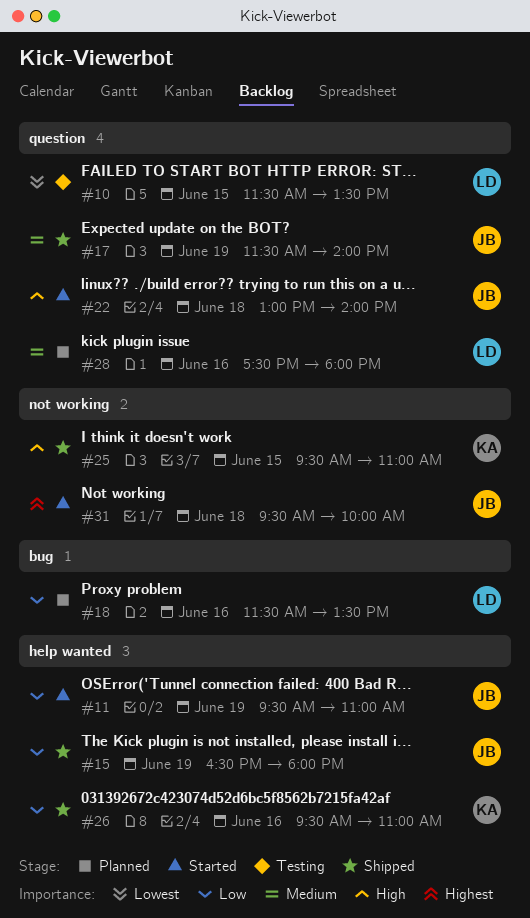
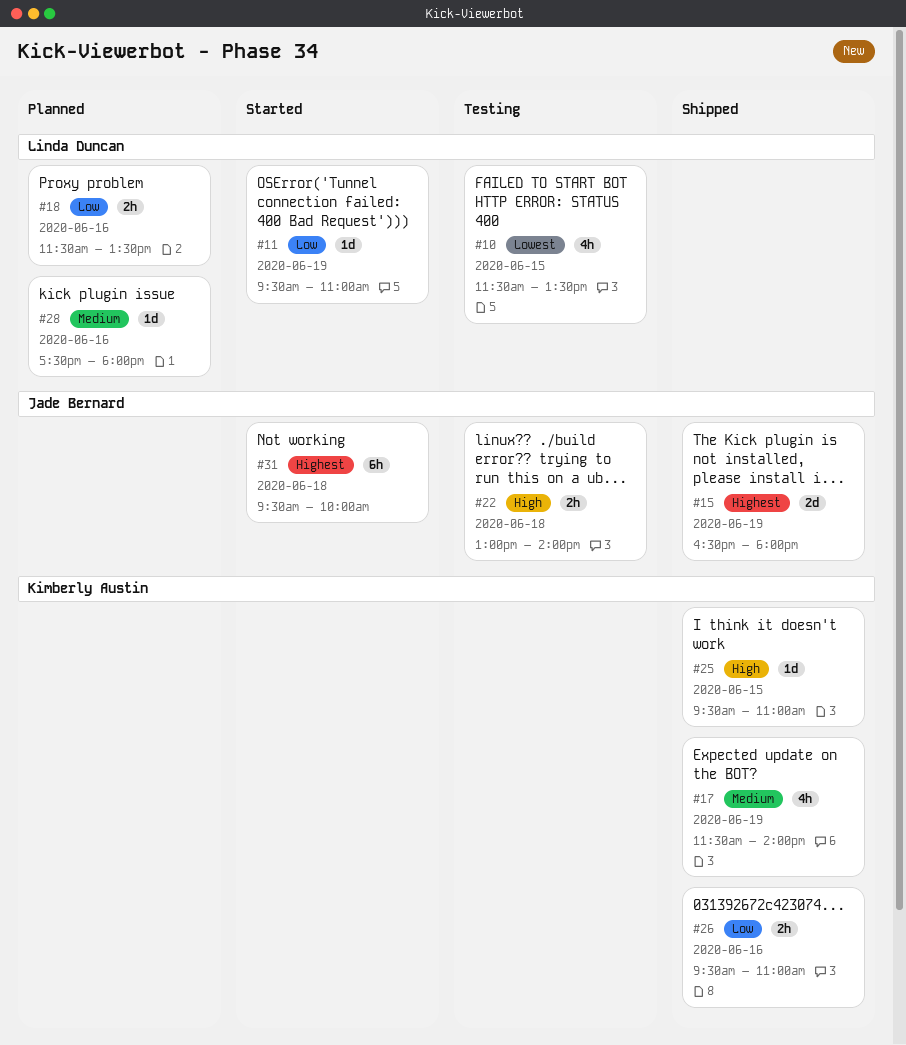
#11, owner: Jade Bernard -> Linda Duncan
#15, priority: Low -> Highest
#17, owner: Jade Bernard -> Kimberly Austin
#22, status: Started -> Testing

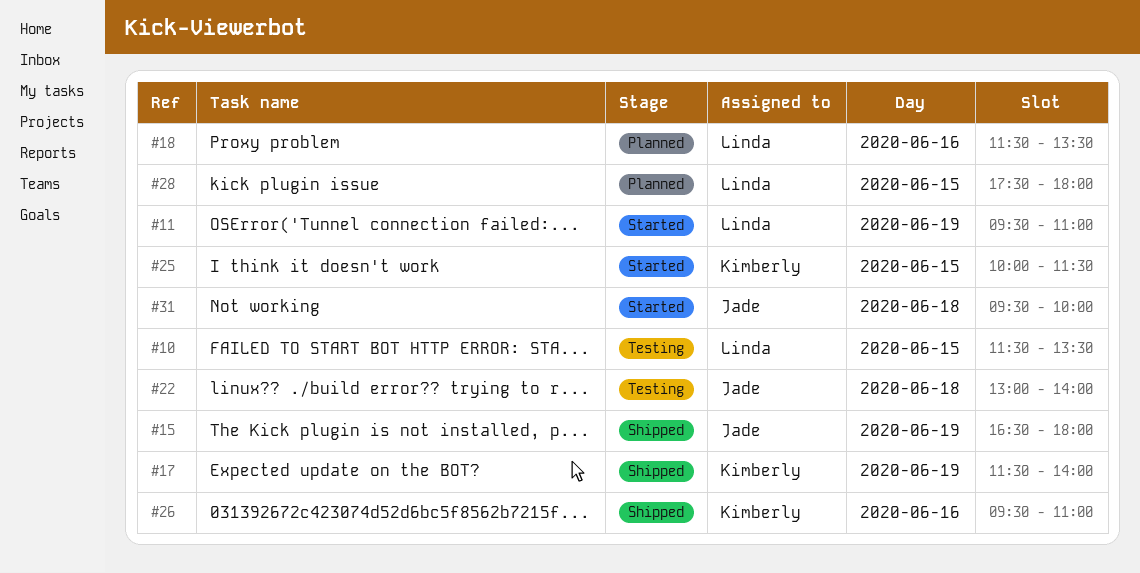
#25, status: Shipped -> Started
#25, begins: 09:30 -> 10:00
#25, ends: 11:00 -> 11:30
#28, day: Jun 16 -> Jun 15

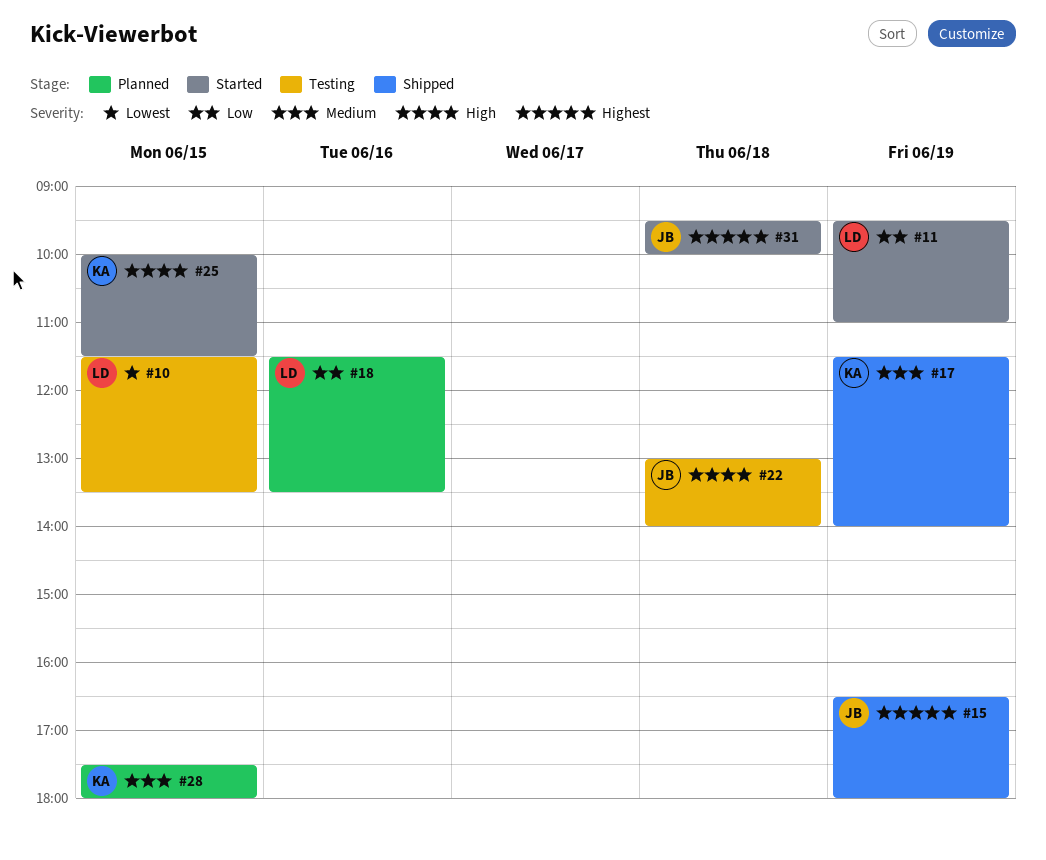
#26: present -> none
#28, owner: Linda -> Kimberly

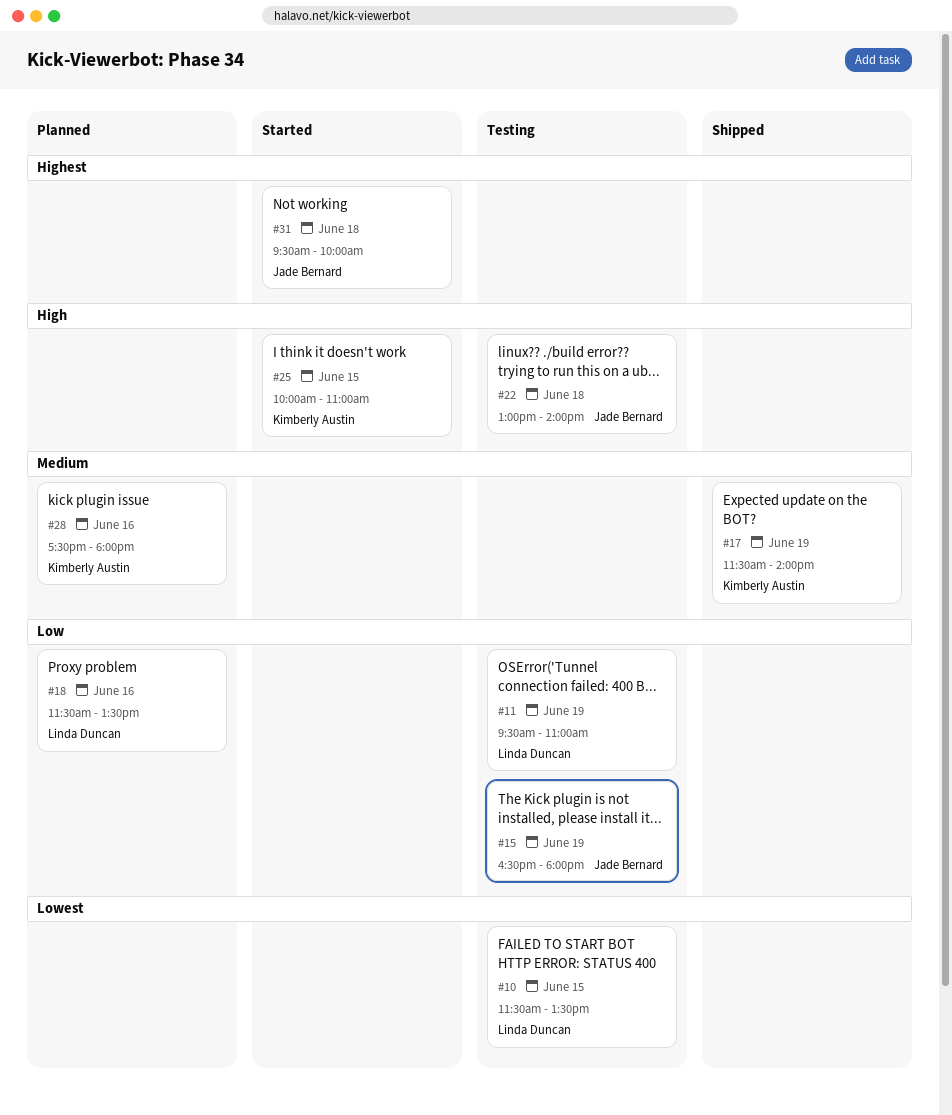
#11, status: Started -> Testing
#15, status: Shipped -> Testing
#15, priority: Highest -> Low
#25, ends: 11:30 -> 11:00
#28, day: Jun 15 -> Jun 16

